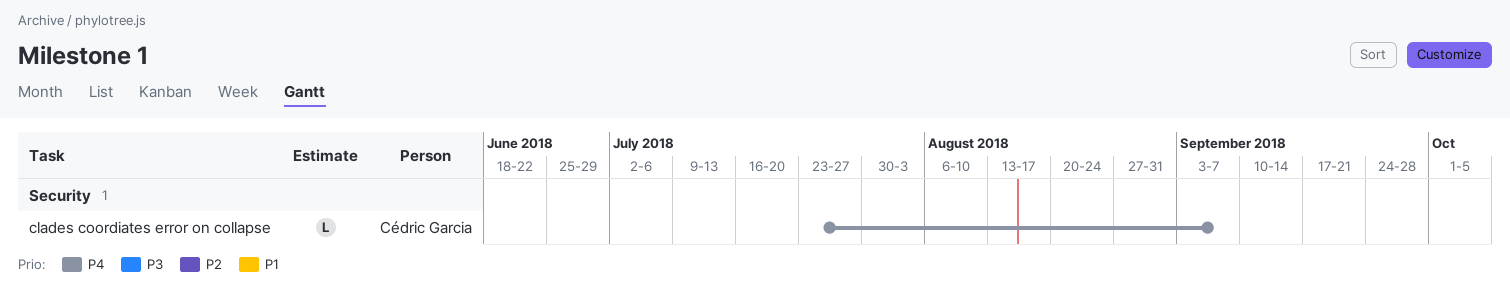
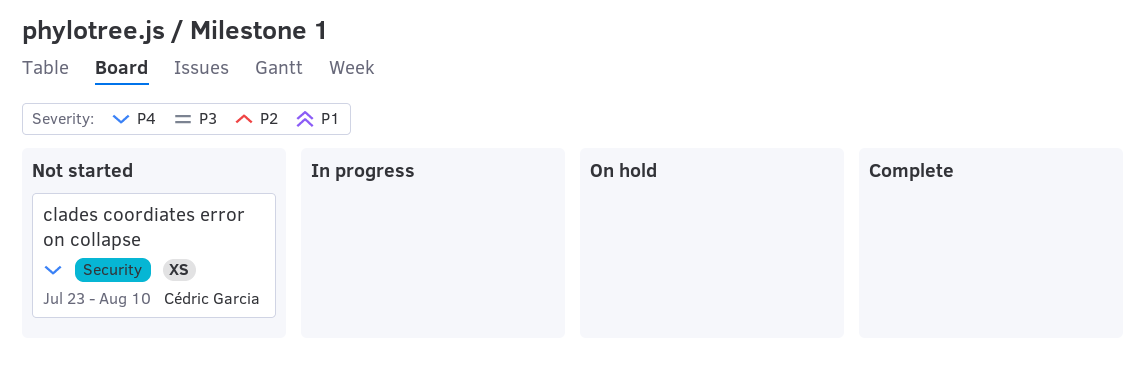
clades coordiates error on collapse, estimate: L -> XS
clades coordiates error on collapse, due: Sep 7 -> Aug 10

